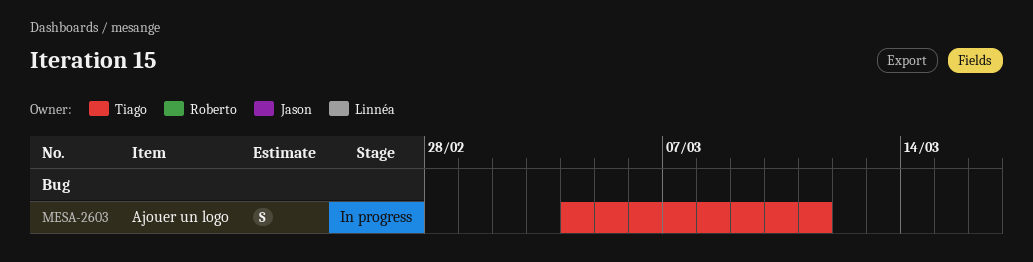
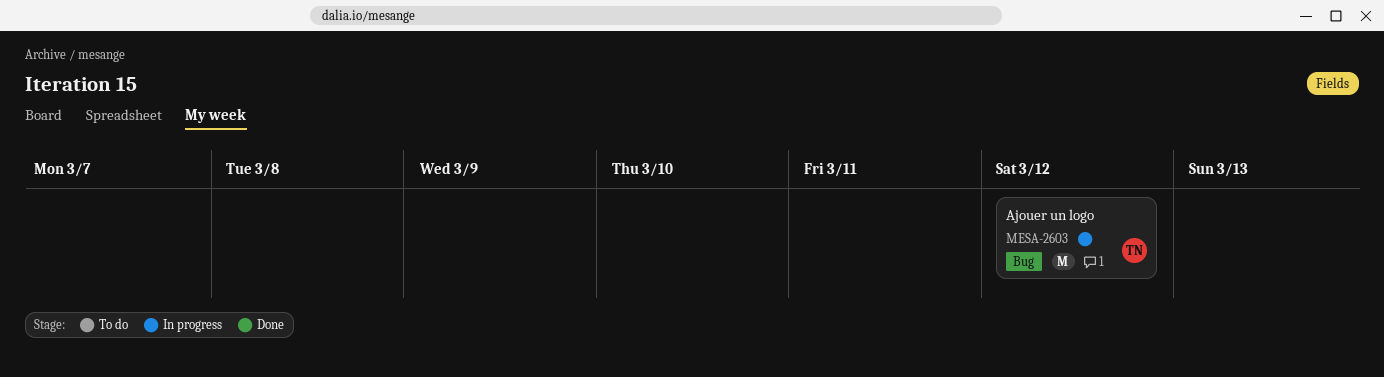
MESA-2603, estimate: S -> M
MESA-2603, due: Mar 11 -> Mar 12

